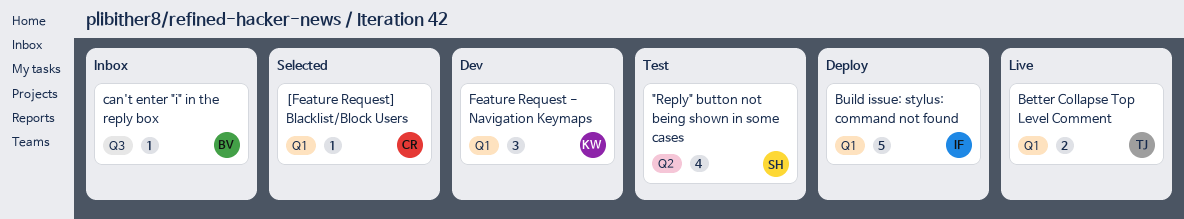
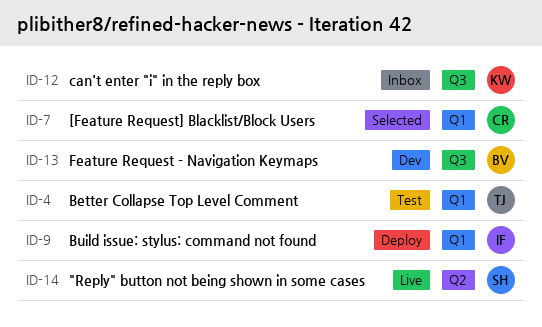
"Reply" button not being shown in some cases, status: Test -> Live
Better Collapse Top Level Comment, status: Live -> Test
can't enter "i" in the reply box, owner: BV -> KW
Feature Request - Navigation Keymaps, owner: KW -> BV
Feature Request - Navigation Keymaps, label: Q1 -> Q3

